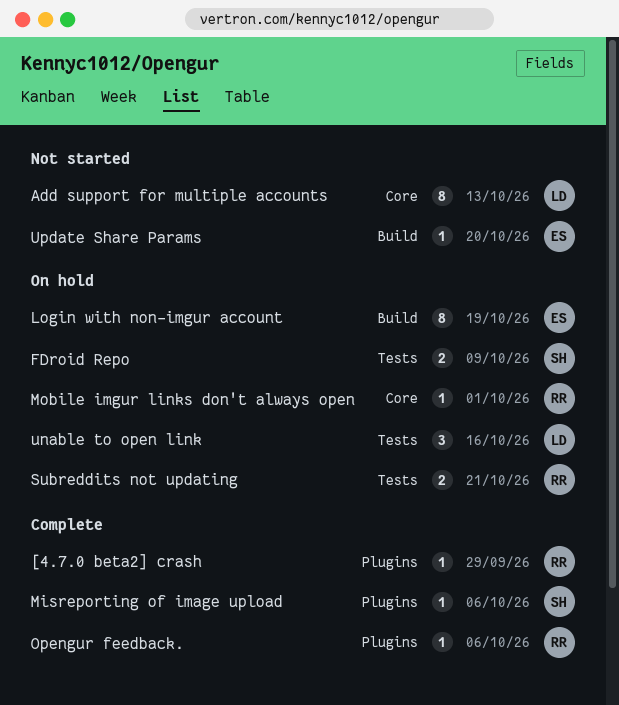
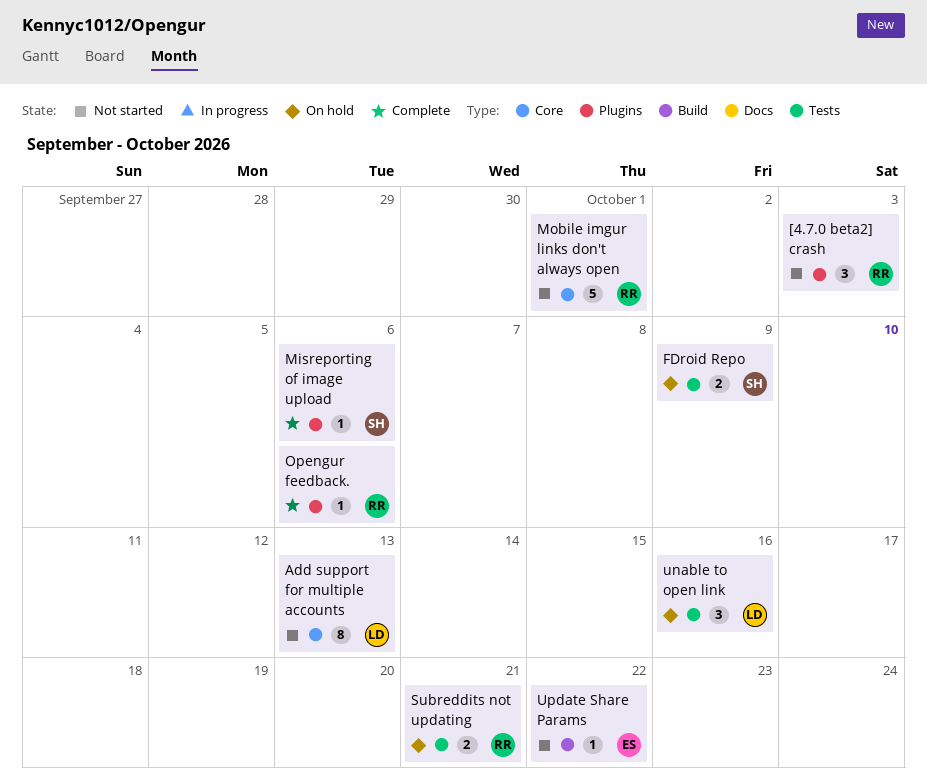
[4.7.0 beta2] crash, status: Complete -> Not started
[4.7.0 beta2] crash, estimate: 1 -> 3
[4.7.0 beta2] crash, due: Sep 29 -> Oct 3
Login with non-imgur account: present -> none
Mobile imgur links don't always open, status: On hold -> Not started
Mobile imgur links don't always open, estimate: 1 -> 5
Update Share Params, due: Oct 20 -> Oct 22

